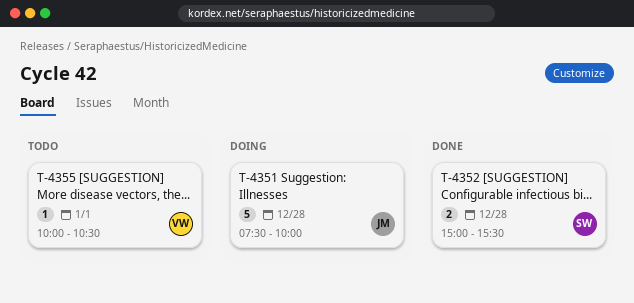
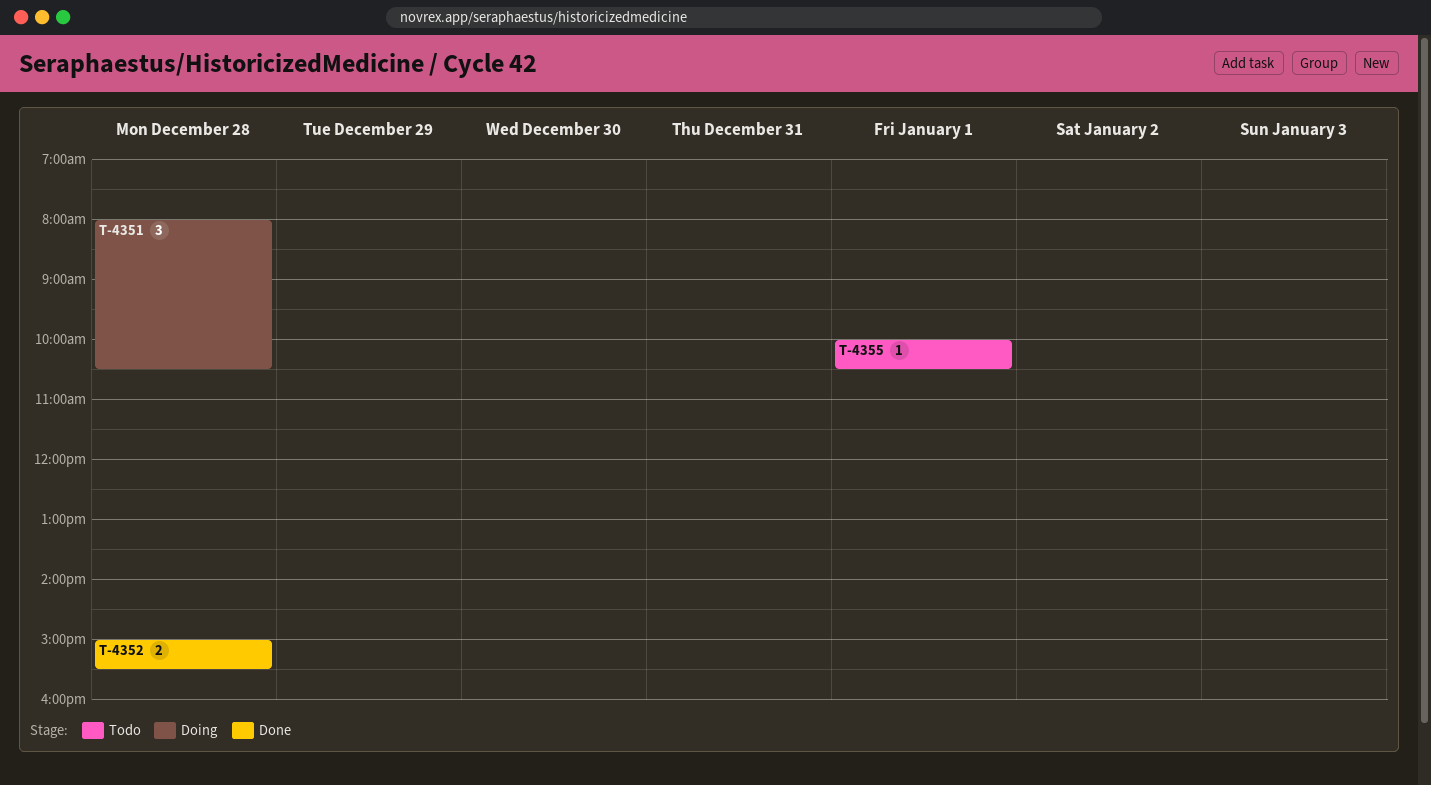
T-4351, estimate: 5 -> 3
T-4351, begins: 07:30 -> 08:00
T-4351, ends: 10:00 -> 10:30

